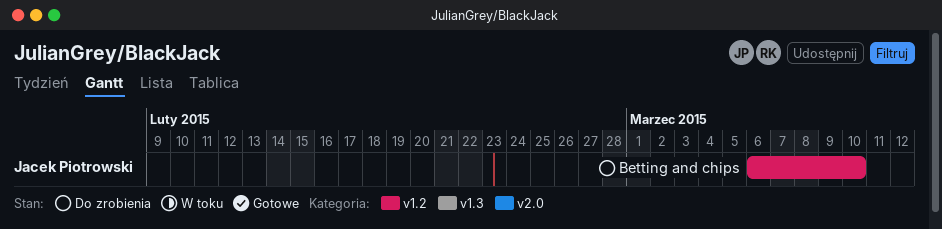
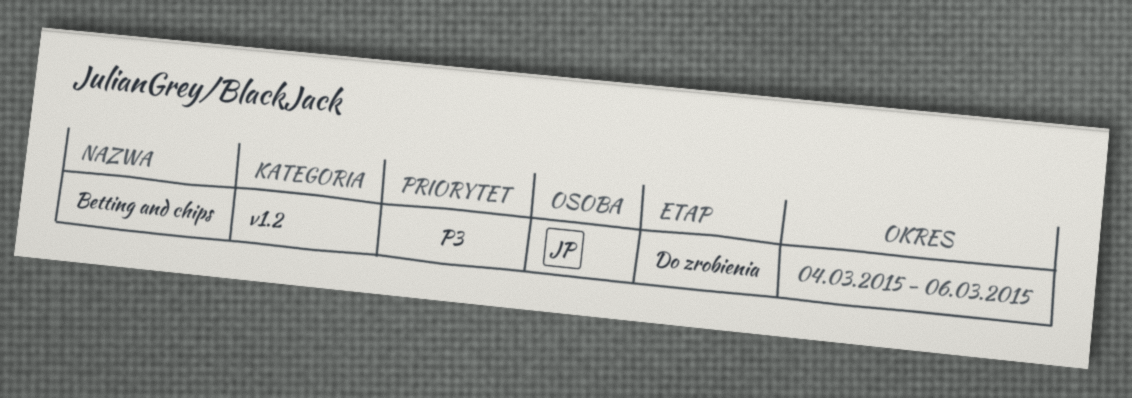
Betting and chips, start: Mar 6 -> Mar 4
Betting and chips, due: Mar 10 -> Mar 6

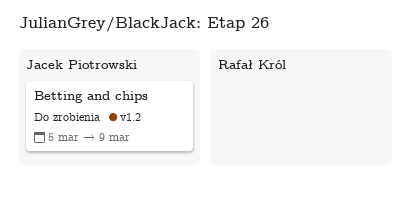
Betting and chips, start: Mar 4 -> Mar 5
Betting and chips, due: Mar 6 -> Mar 9

